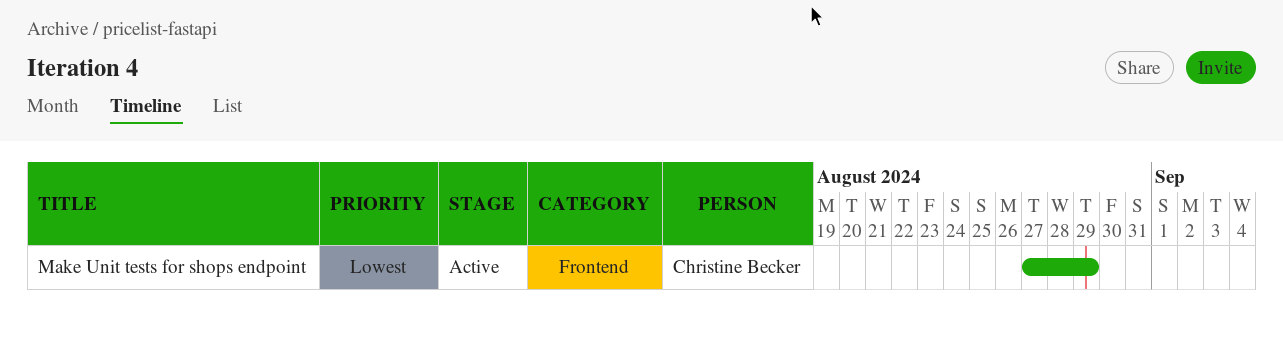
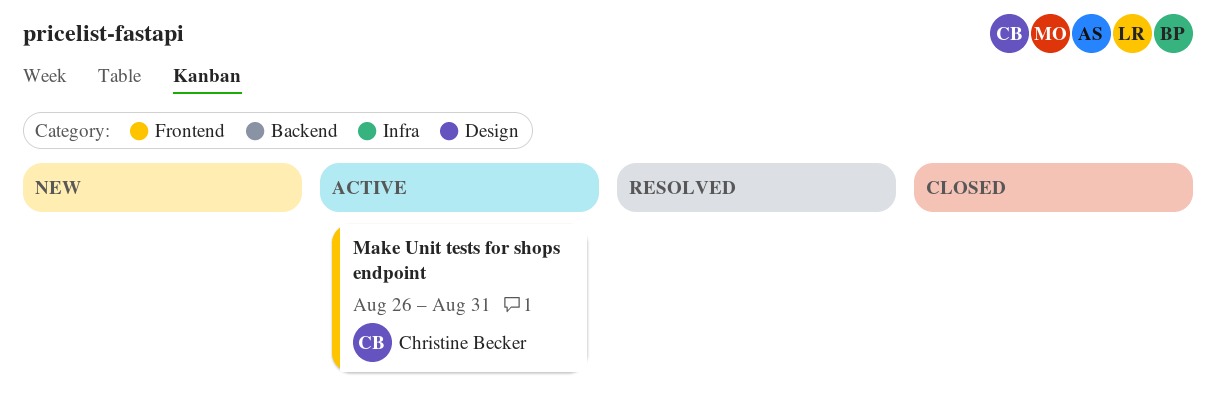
Make Unit tests for shops endpoint, start: Aug 27 -> Aug 26
Make Unit tests for shops endpoint, due: Aug 29 -> Aug 31

